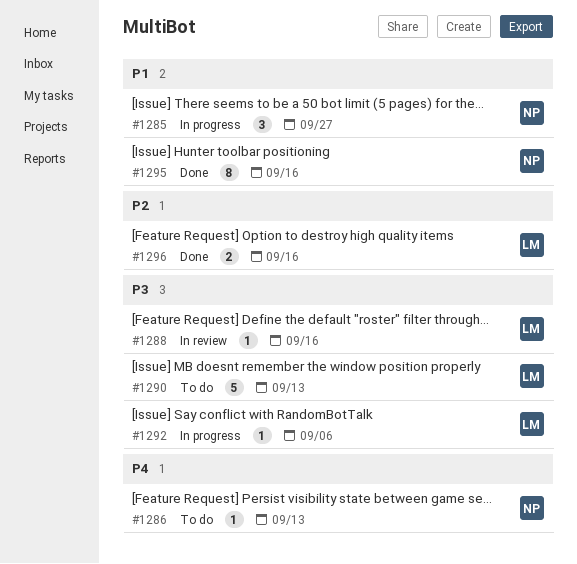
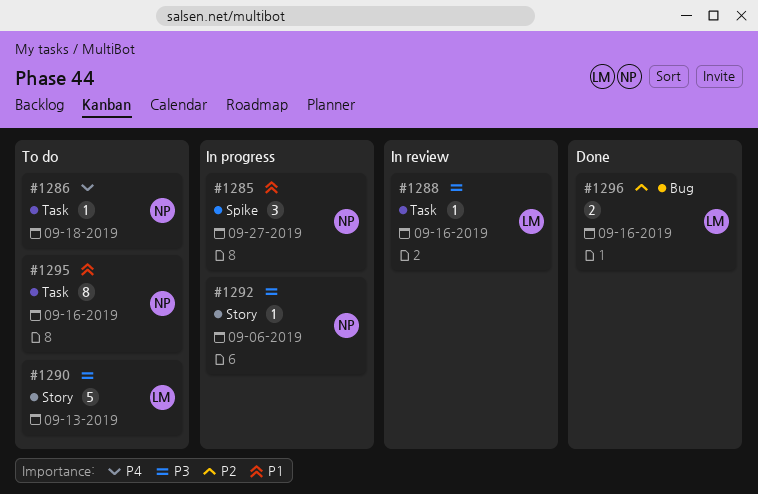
#1286, due: Sep 13 -> Sep 18
#1292, owner: LM -> NP
#1295, status: Done -> To do

